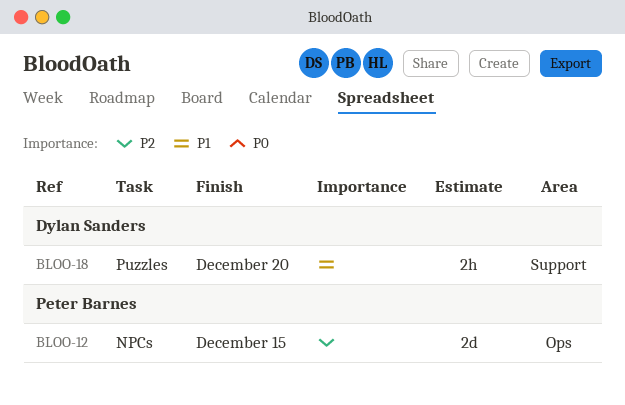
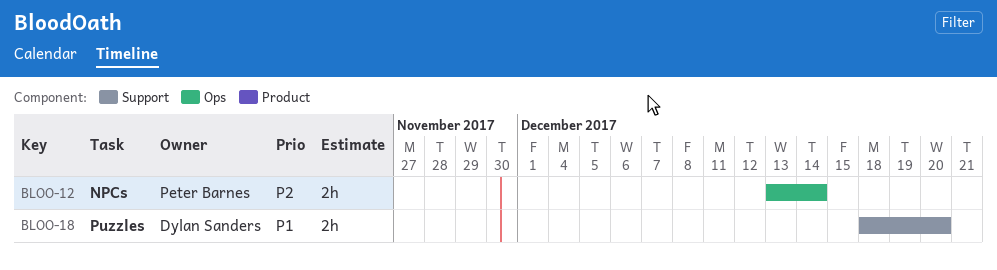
BLOO-12, estimate: 2d -> 2h
BLOO-12, due: Dec 15 -> Dec 14

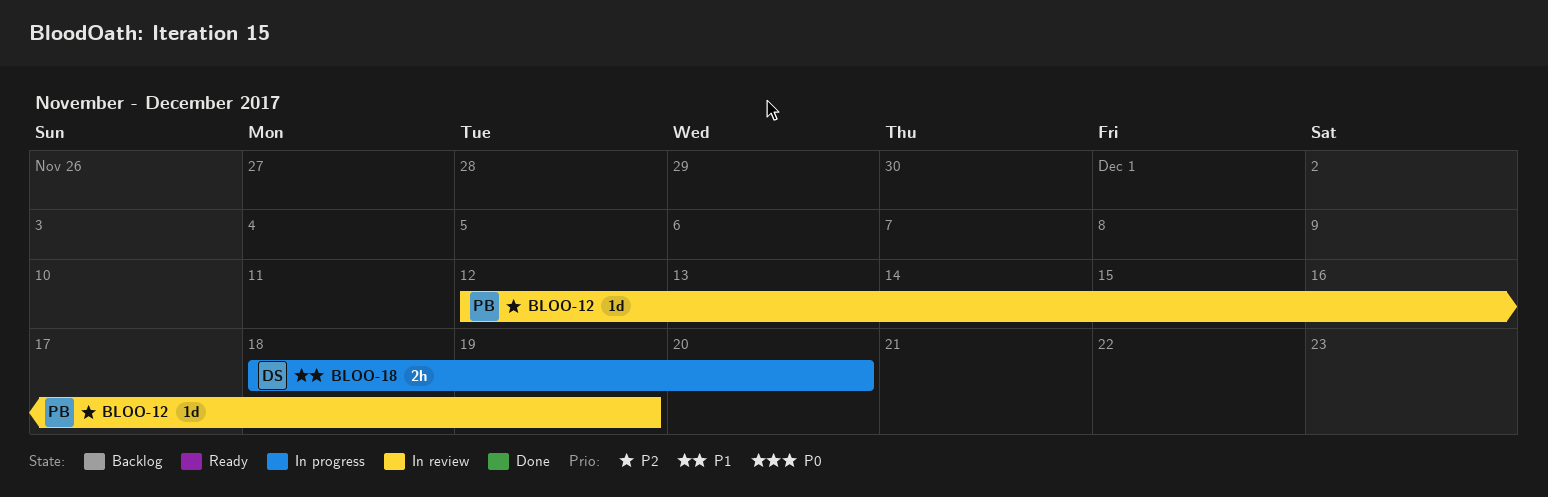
BLOO-12, estimate: 2h -> 1d
BLOO-12, start: Dec 13 -> Dec 12
BLOO-12, due: Dec 14 -> Dec 19

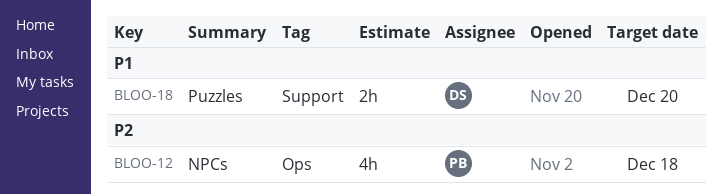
BLOO-12, estimate: 1d -> 4h
BLOO-12, due: Dec 19 -> Dec 18

